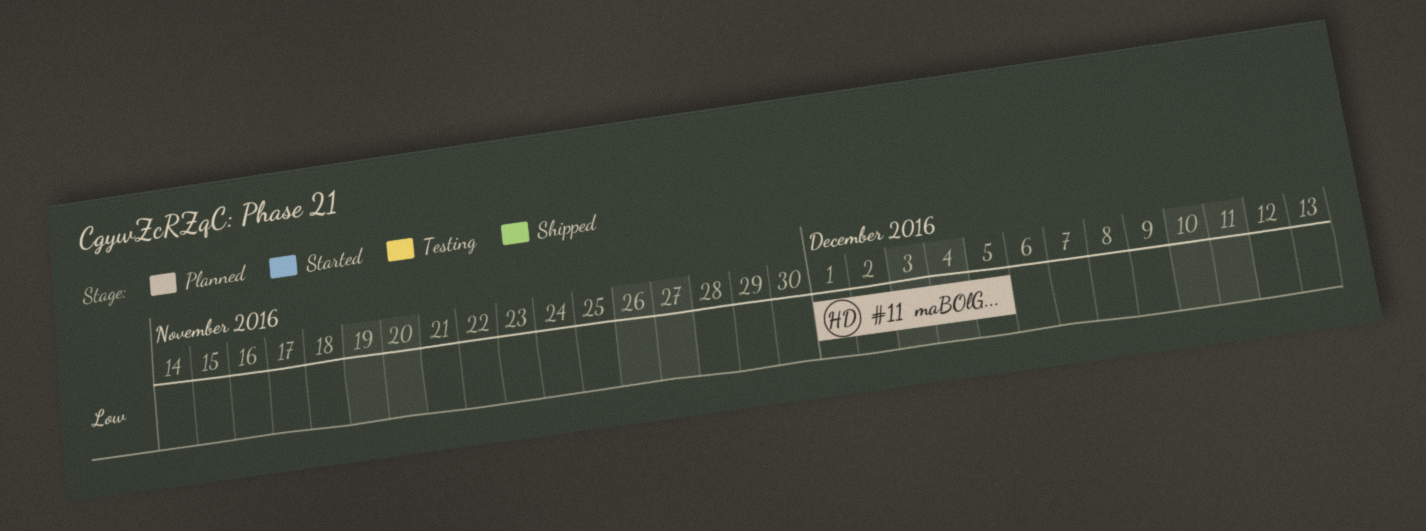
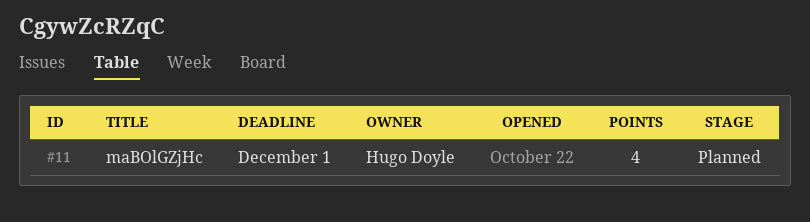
#11, due: Dec 5 -> Dec 1

